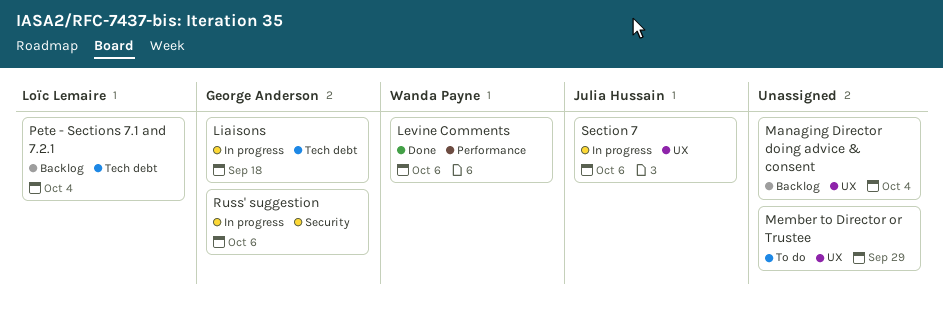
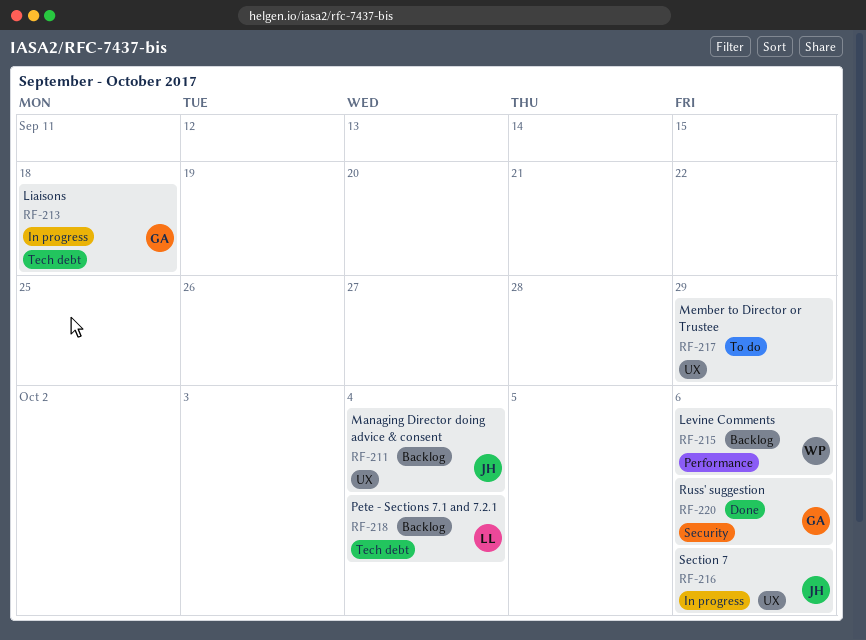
Levine Comments, status: Done -> Backlog
Managing Director doing advice & consent, owner: none -> Julia Hussain
Russ' suggestion, status: In progress -> Done

